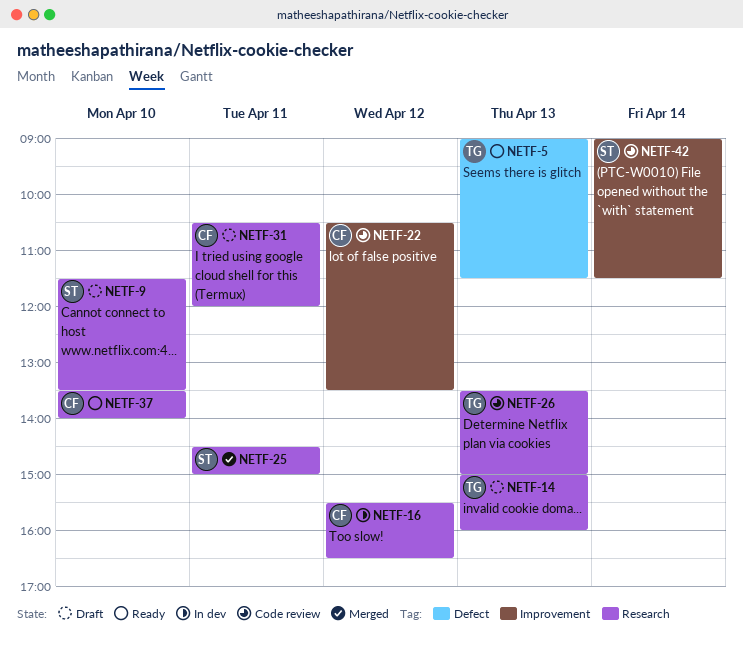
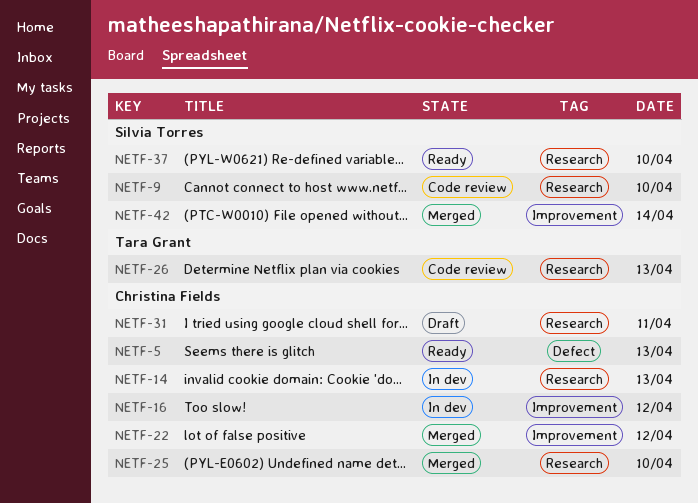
NETF-5, owner: Tara Grant -> Christina Fields
NETF-9, status: Draft -> Code review
NETF-14, status: Draft -> In dev
NETF-14, owner: Tara Grant -> Christina Fields
NETF-16, label: Research -> Improvement
NETF-22, status: Code review -> Merged
NETF-25, owner: Silvia Torres -> Christina Fields
NETF-25, day: Apr 11 -> Apr 10
NETF-37, owner: Christina Fields -> Silvia Torres
NETF-42, status: Code review -> Merged

